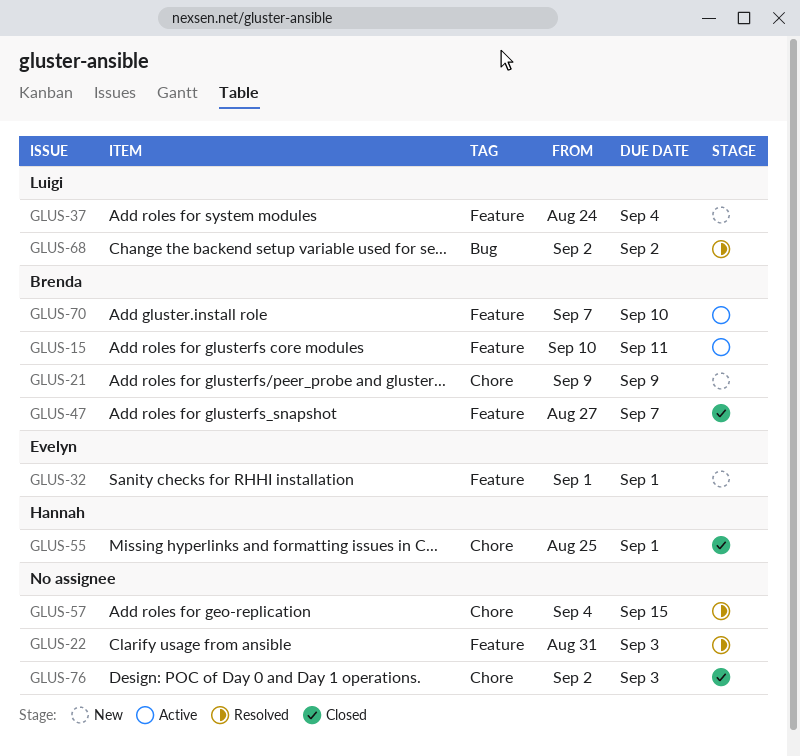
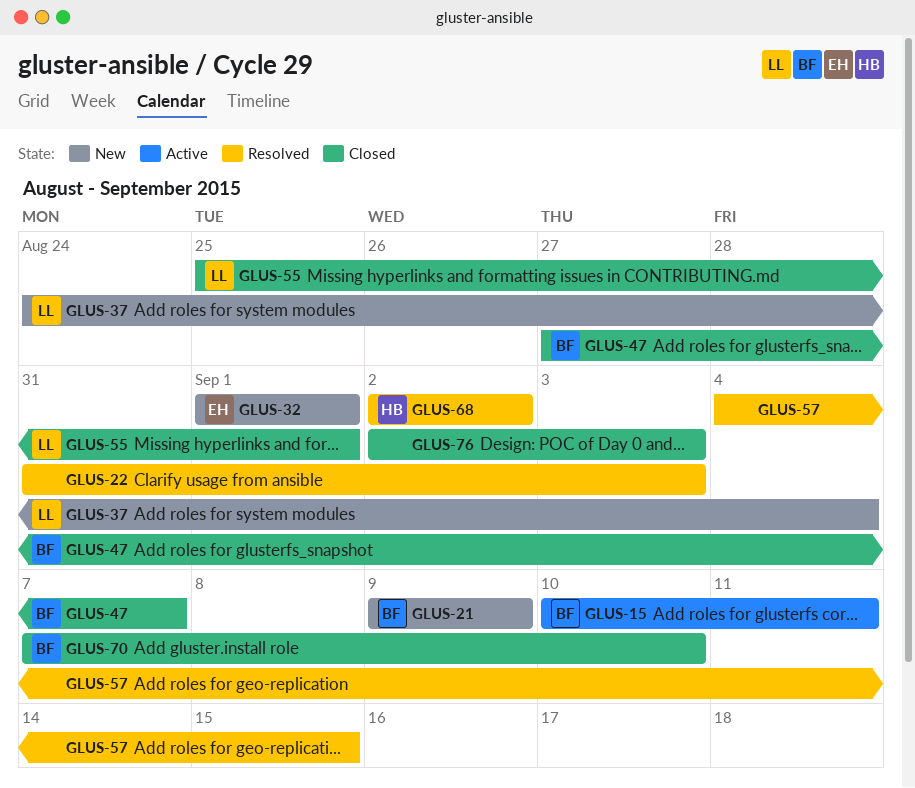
GLUS-55, owner: Hannah -> Luigi
GLUS-68, owner: Luigi -> Hannah
GLUS-70, status: Active -> Closed

